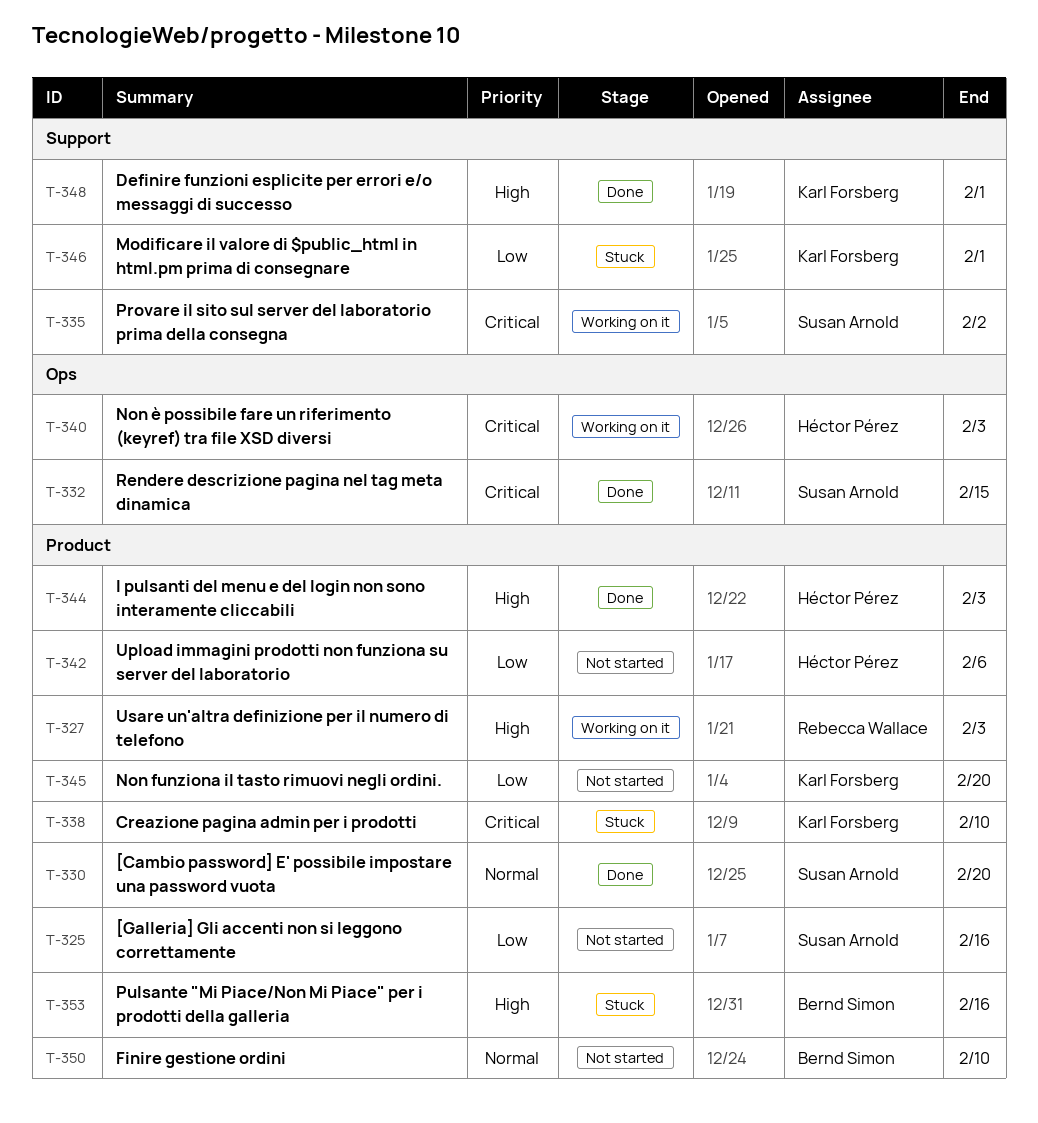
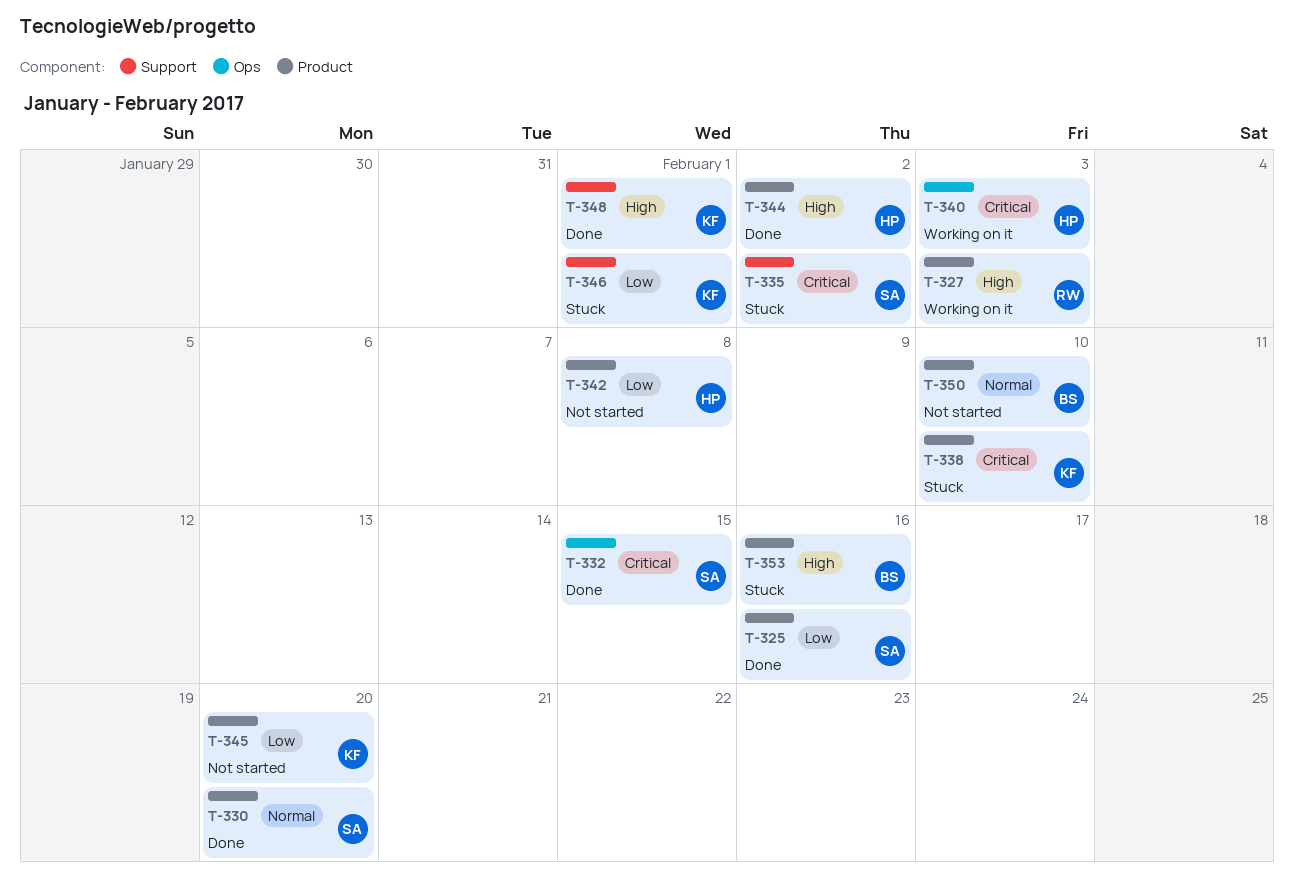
T-325, status: Not started -> Done
T-335, status: Working on it -> Stuck
T-342, due: Feb 6 -> Feb 8
T-344, due: Feb 3 -> Feb 2

